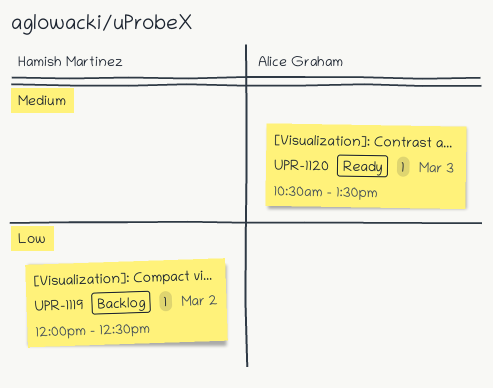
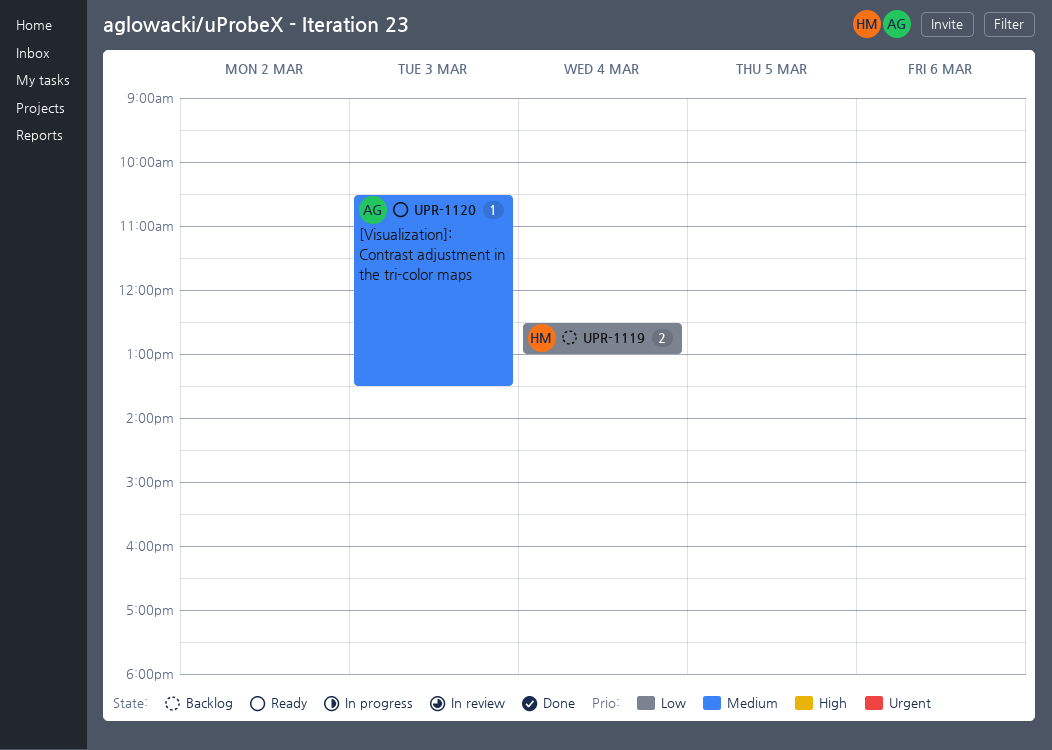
UPR-1119, estimate: 1 -> 2
UPR-1119, day: Mar 2 -> Mar 4
UPR-1119, begins: 12:00 -> 12:30
UPR-1119, ends: 12:30 -> 13:00

